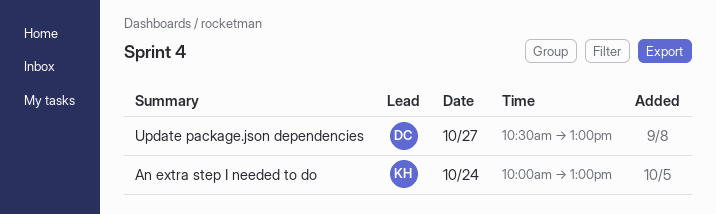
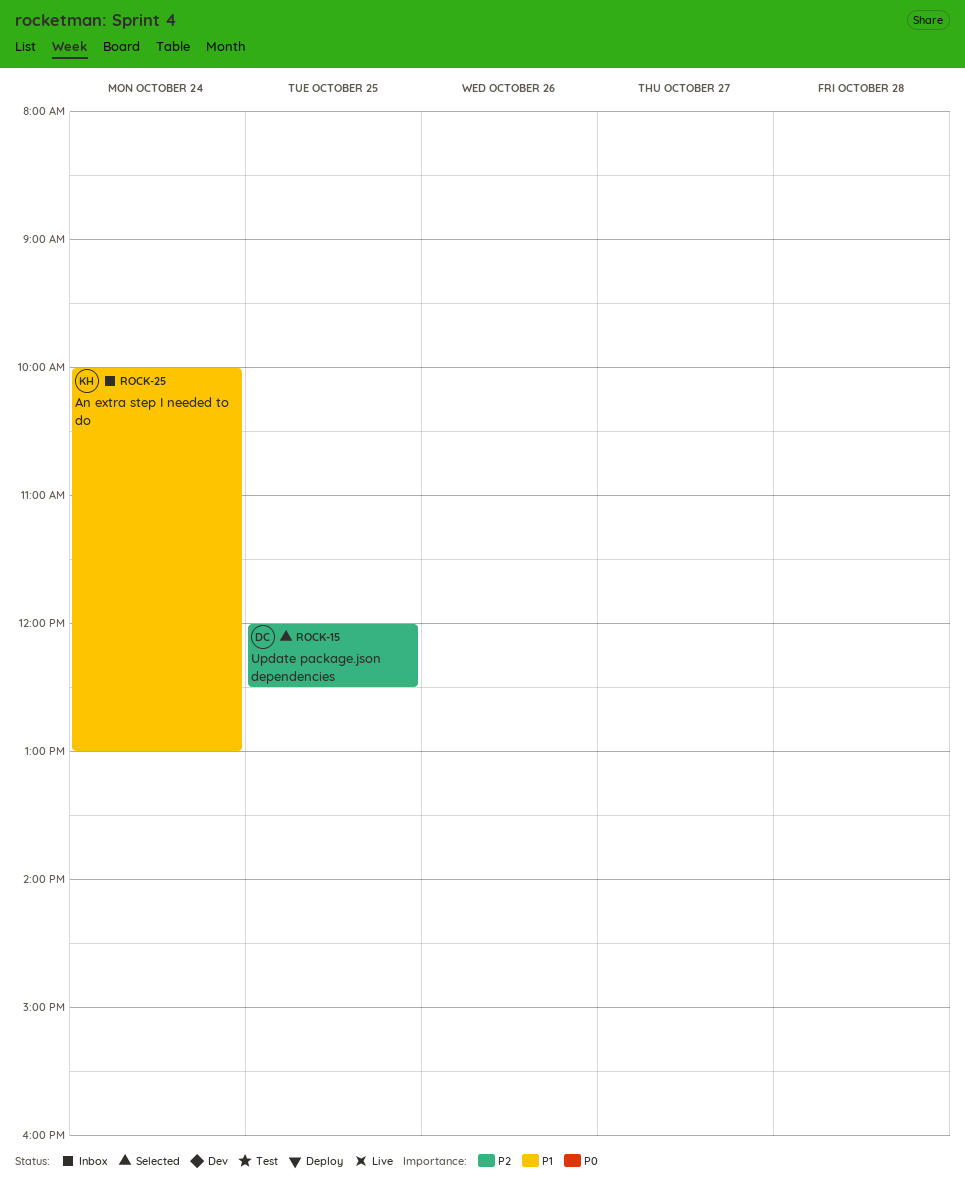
Update package.json dependencies, day: Oct 27 -> Oct 25
Update package.json dependencies, begins: 10:30 -> 12:00
Update package.json dependencies, ends: 13:00 -> 12:30

